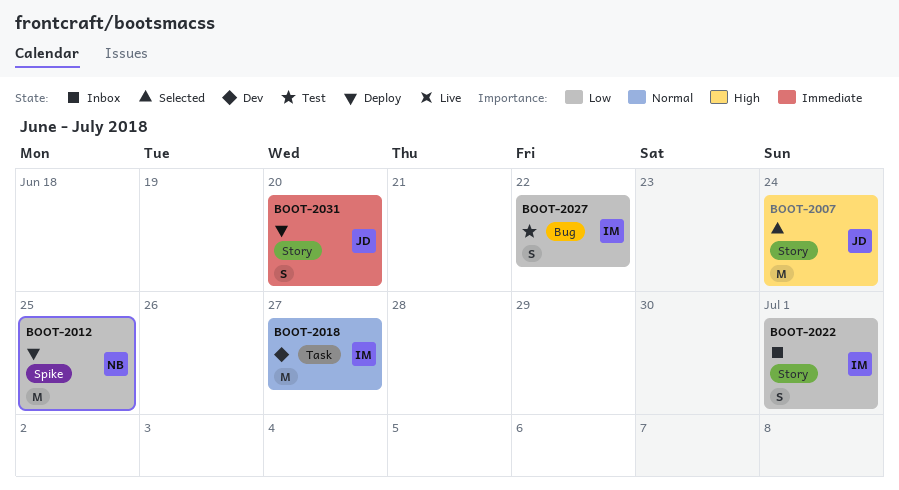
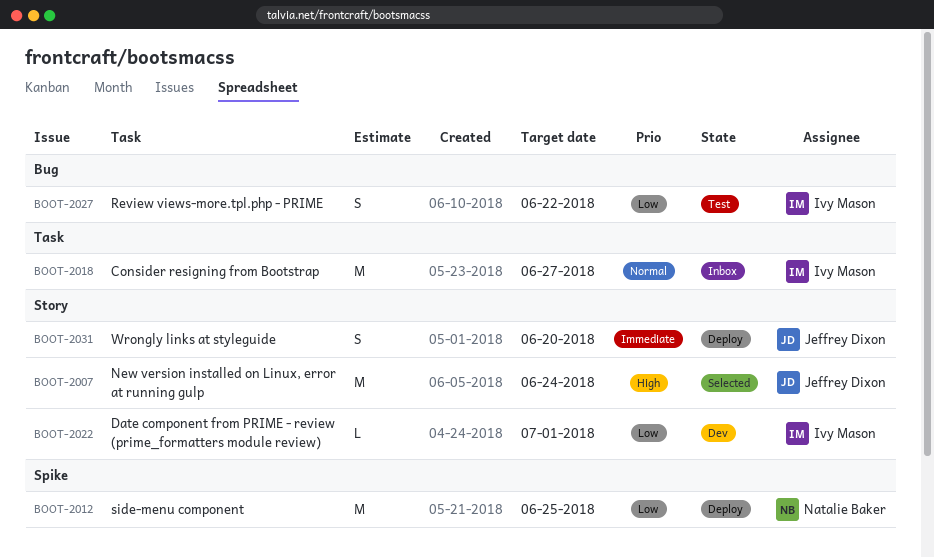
BOOT-2018, status: Dev -> Inbox
BOOT-2022, status: Inbox -> Dev
BOOT-2022, estimate: S -> L

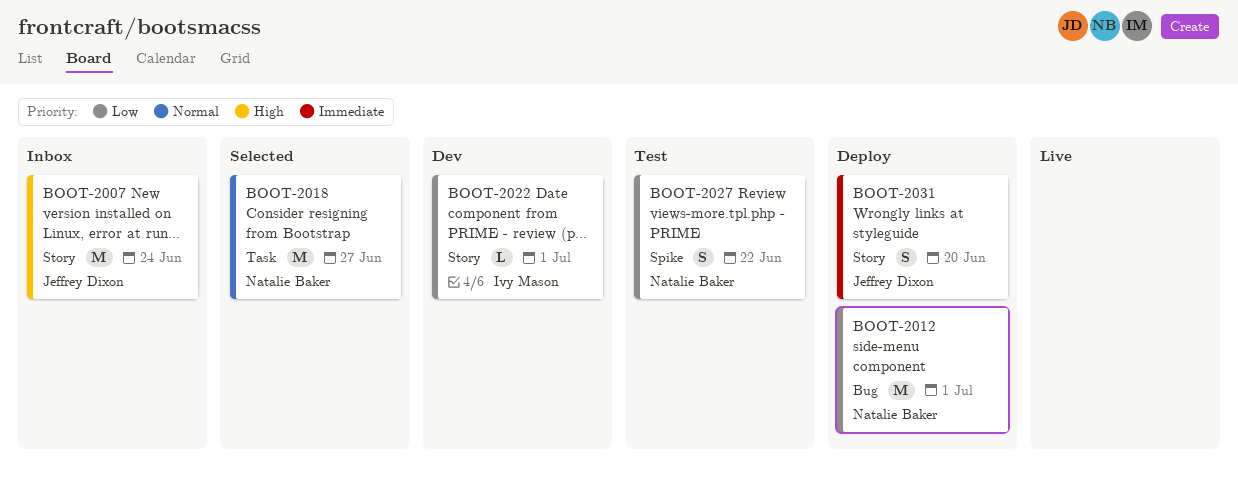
BOOT-2007, status: Selected -> Inbox
BOOT-2012, label: Spike -> Bug
BOOT-2012, due: Jun 25 -> Jul 1
BOOT-2018, status: Inbox -> Selected
BOOT-2018, owner: Ivy Mason -> Natalie Baker
BOOT-2027, owner: Ivy Mason -> Natalie Baker
BOOT-2027, label: Bug -> Spike

